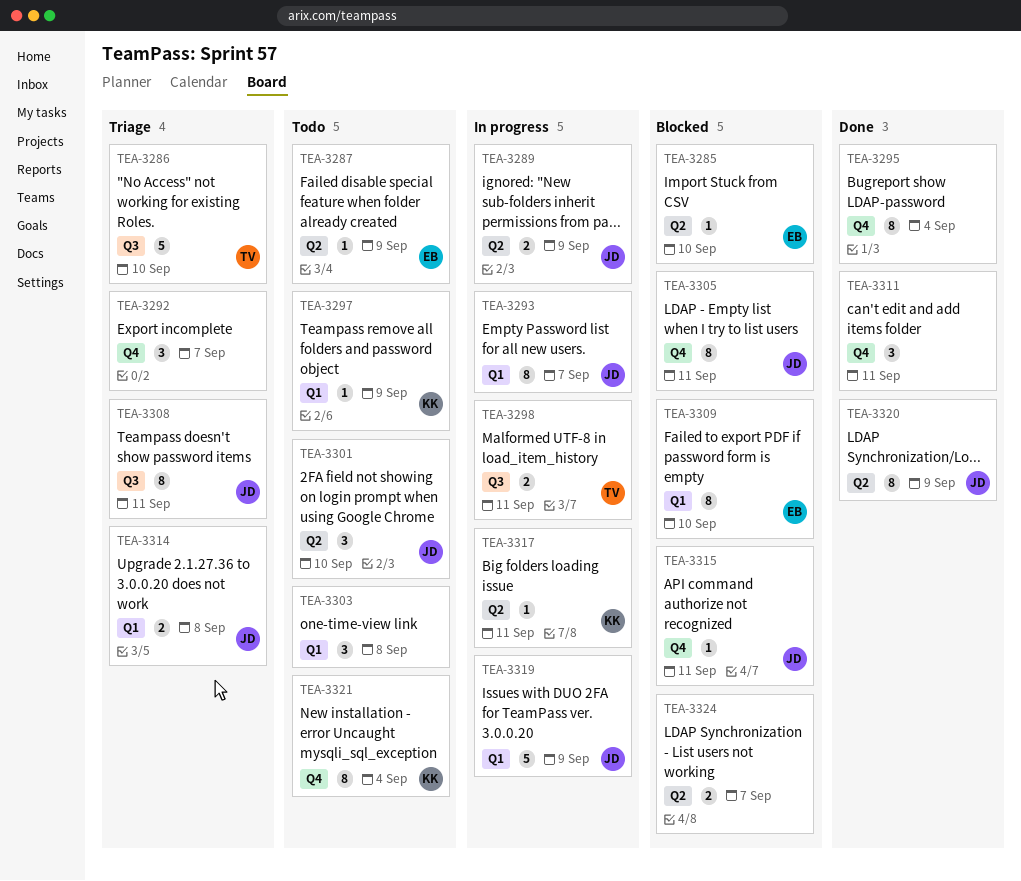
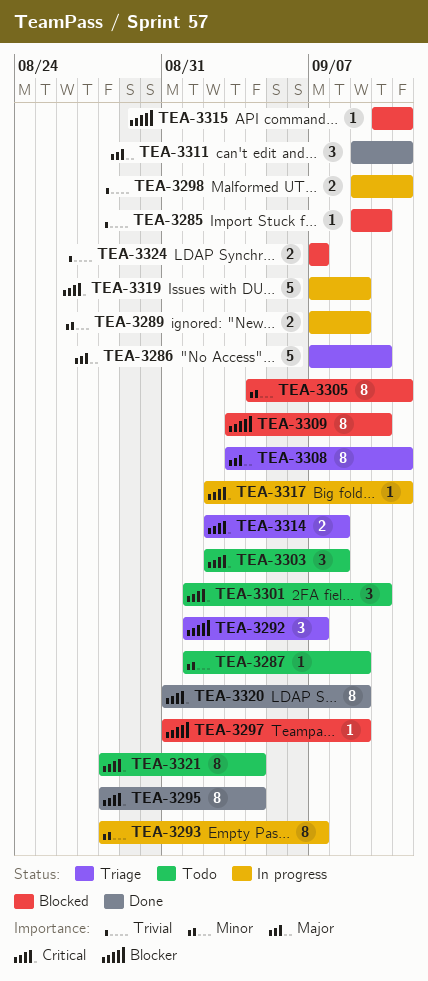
TEA-3297, status: Todo -> Blocked

